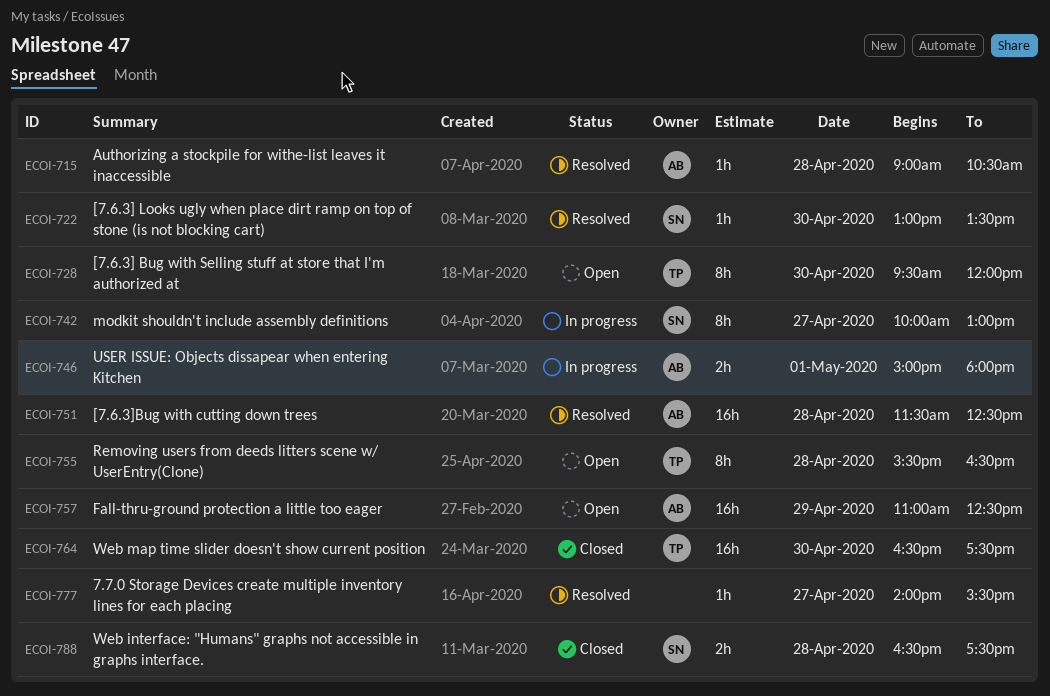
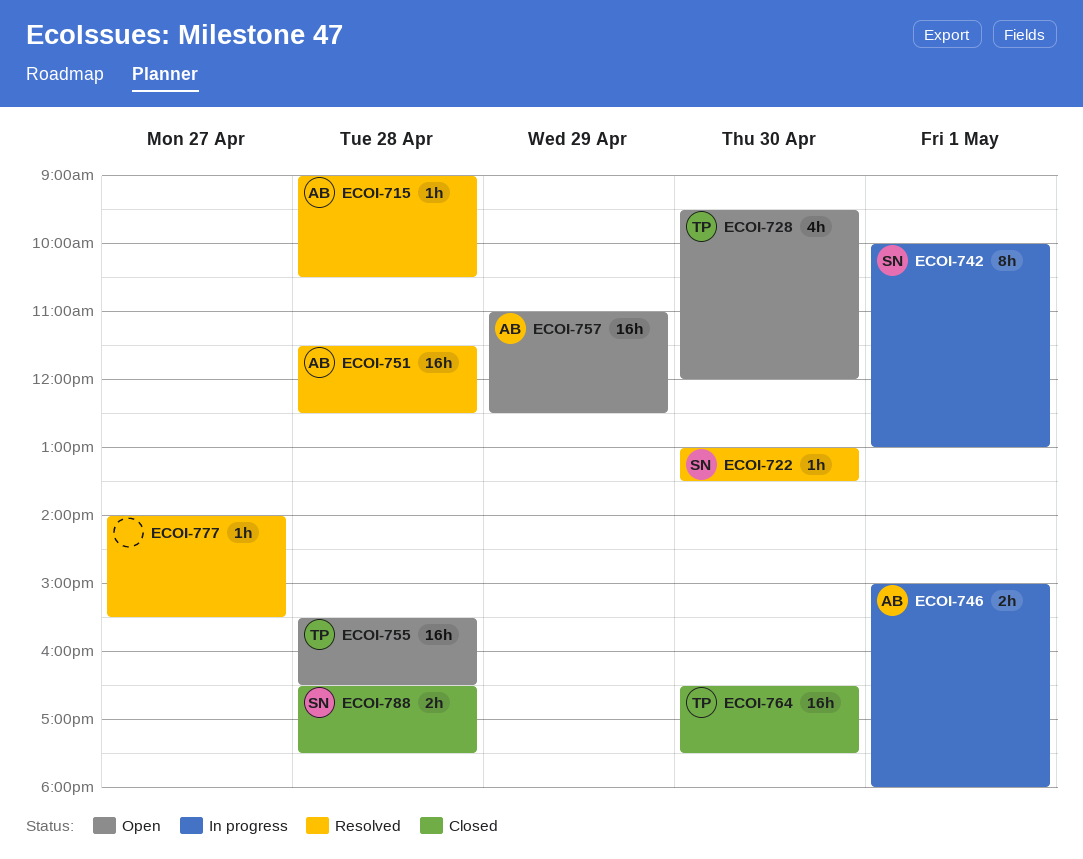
ECOI-728, estimate: 8h -> 4h
ECOI-742, day: Apr 27 -> May 1
ECOI-755, estimate: 8h -> 16h

